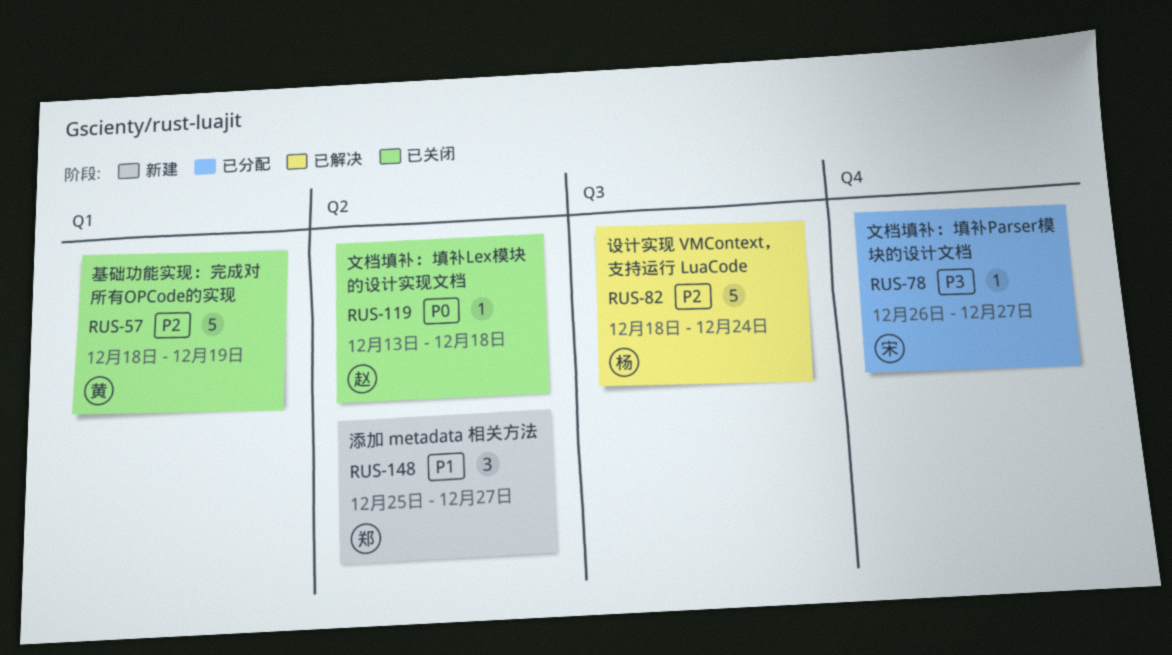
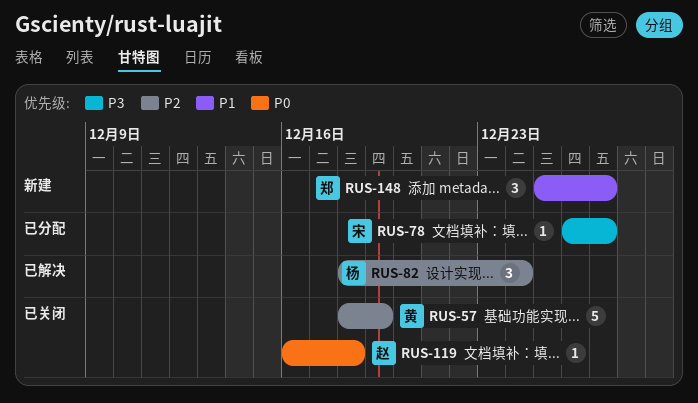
RUS-82, estimate: 5 -> 3
RUS-119, start: Dec 13 -> Dec 16

